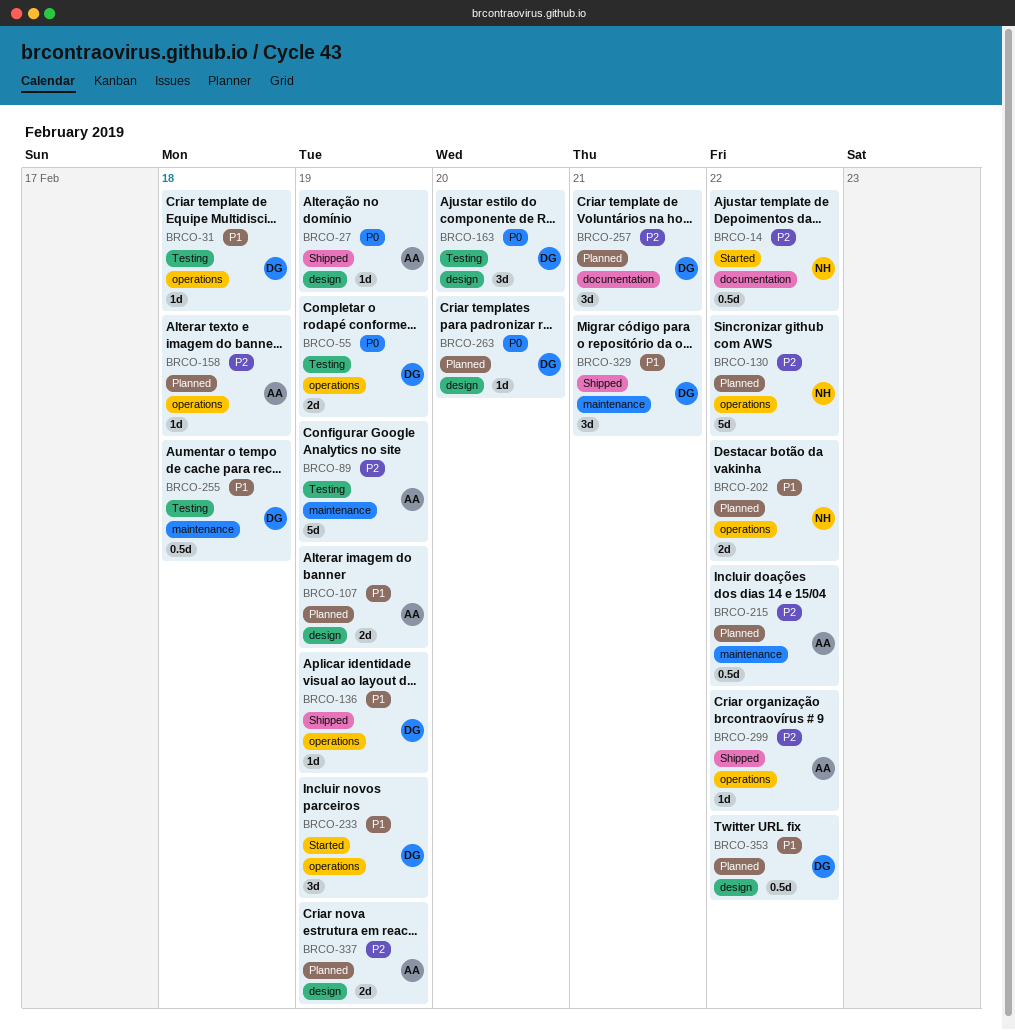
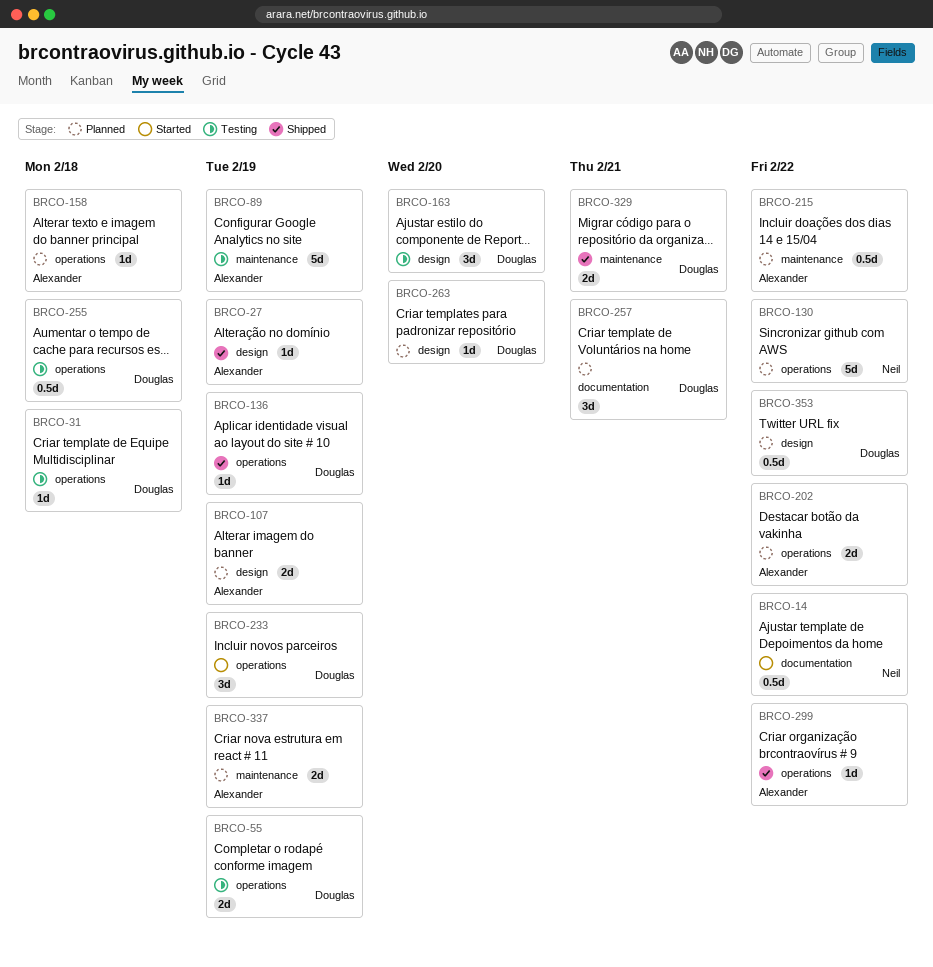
BRCO-202, owner: Neil -> Alexander
BRCO-255, label: maintenance -> operations
BRCO-329, estimate: 3d -> 2d
BRCO-337, label: design -> maintenance

